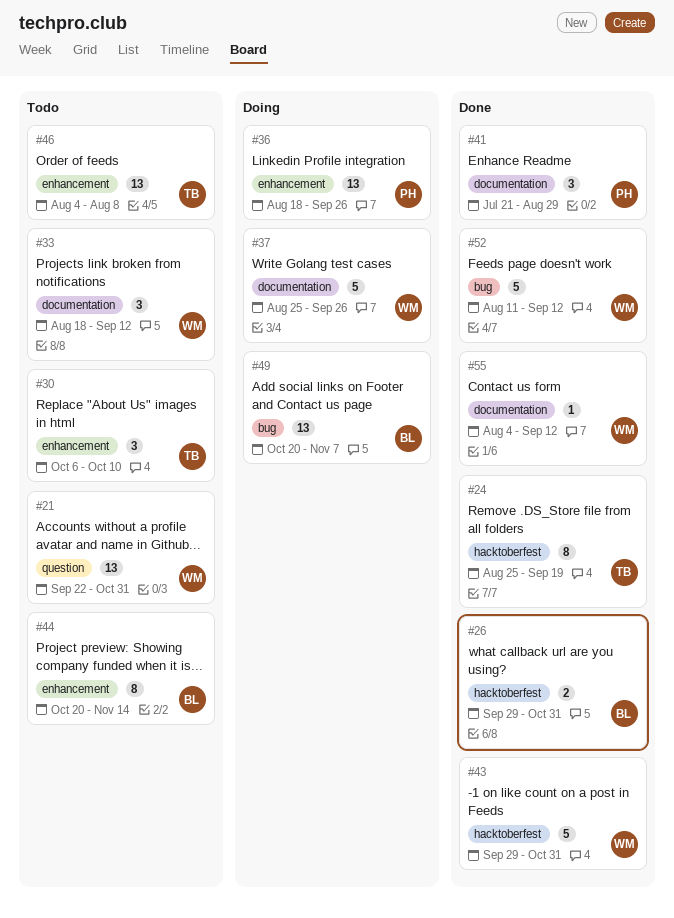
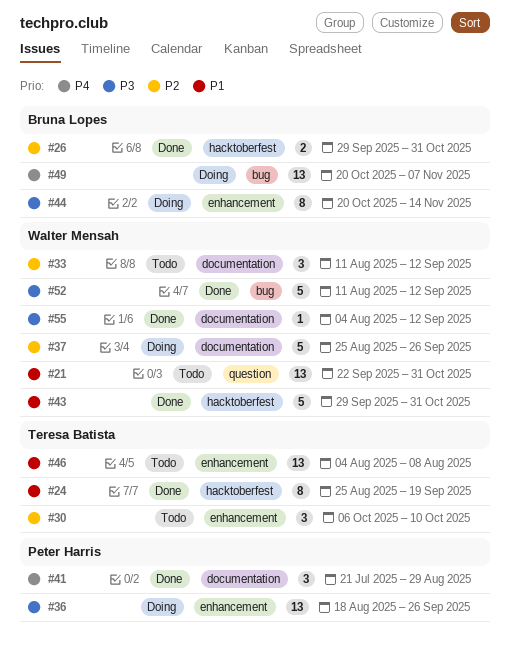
#33, start: Aug 18 -> Aug 11
#44, status: Todo -> Doing

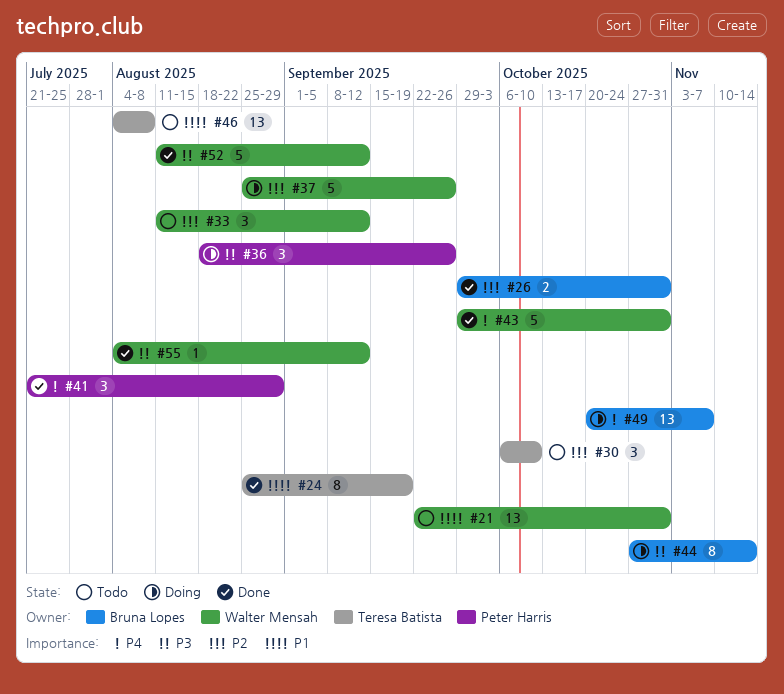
#36, estimate: 13 -> 3
#43, priority: P1 -> P4
#44, start: Oct 20 -> Oct 27

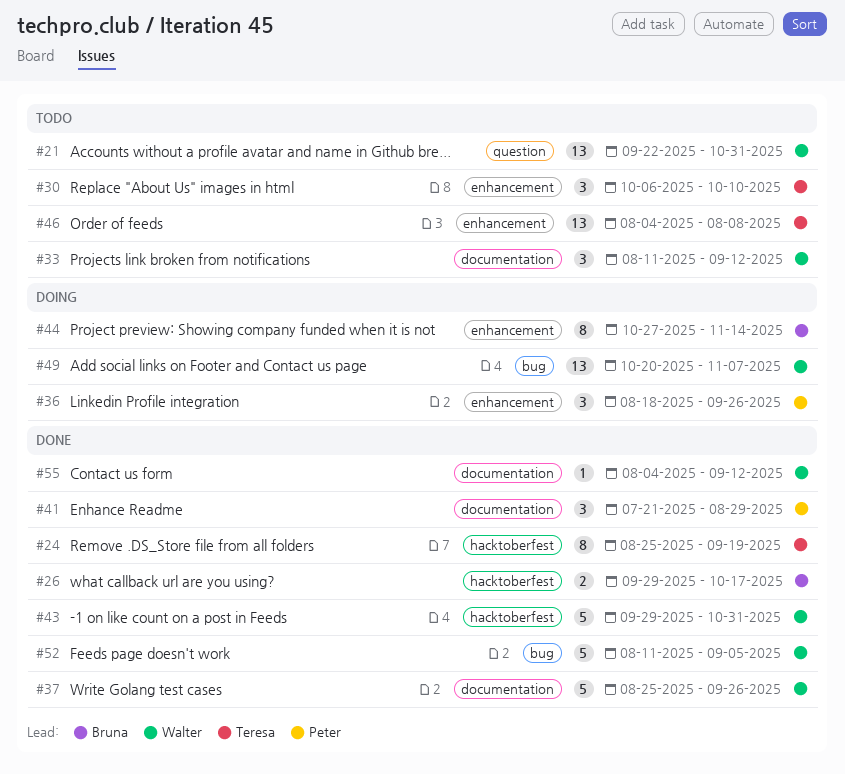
#26, due: Oct 31 -> Oct 17
#37, status: Doing -> Done
#49, owner: Bruna Lopes -> Walter Mensah
#52, due: Sep 12 -> Sep 5

